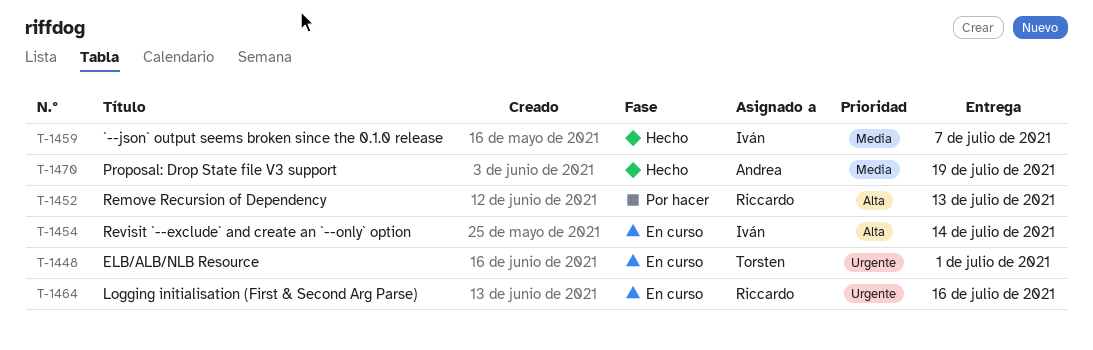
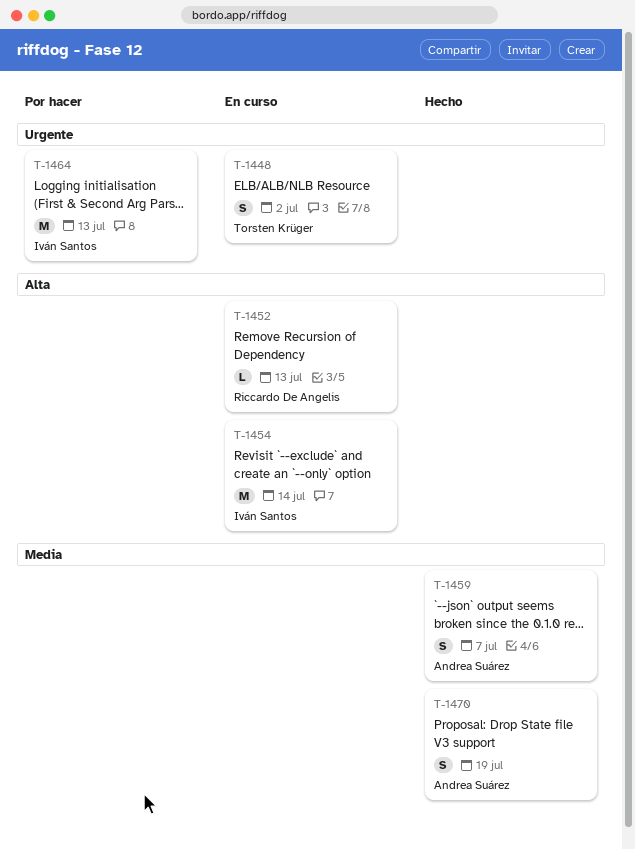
T-1448, due: Jul 1 -> Jul 2
T-1452, status: Por hacer -> En curso
T-1459, owner: Iván Santos -> Andrea Suárez
T-1464, status: En curso -> Por hacer
T-1464, owner: Riccardo De Angelis -> Iván Santos
T-1464, due: Jul 16 -> Jul 13

